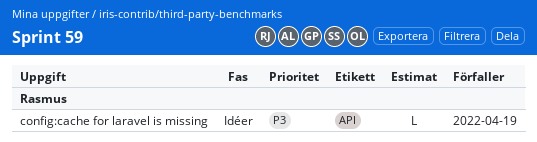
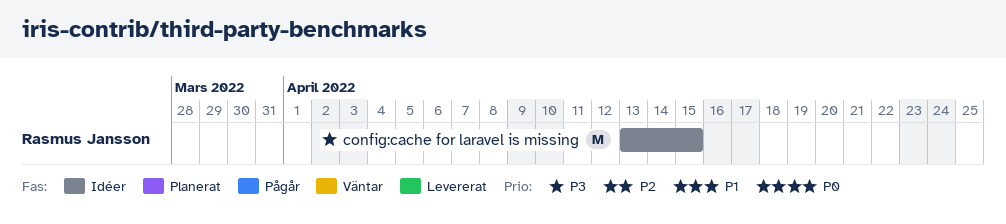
config:cache for laravel is missing, estimate: L -> M
config:cache for laravel is missing, due: Apr 19 -> Apr 15

